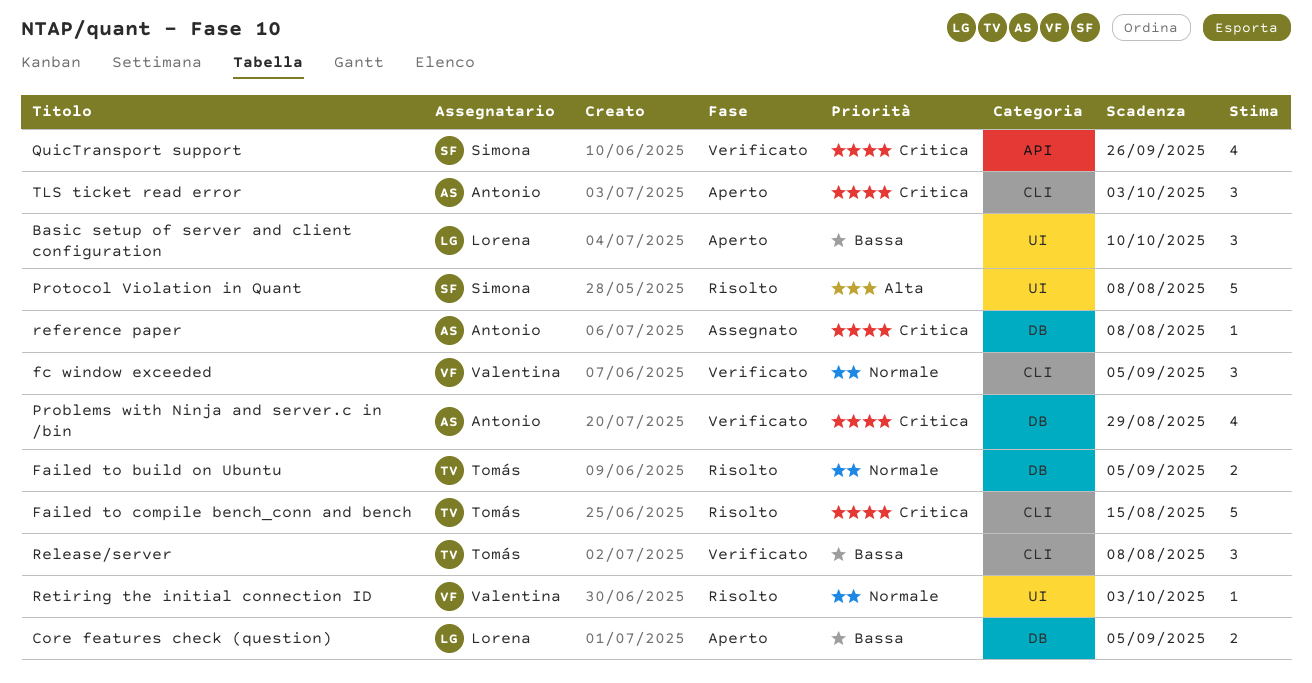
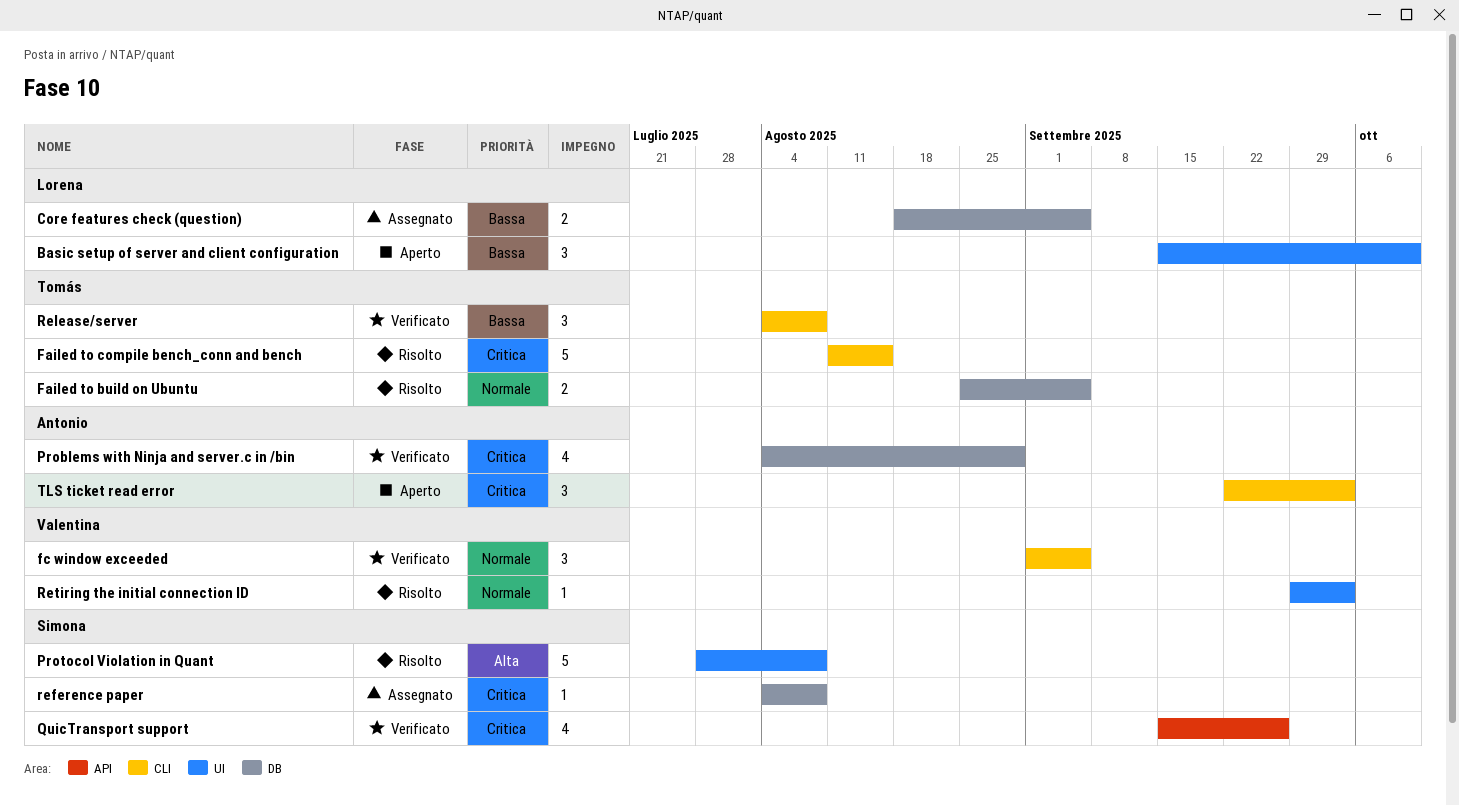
Core features check (question), status: Aperto -> Assegnato
reference paper, owner: Antonio -> Simona

